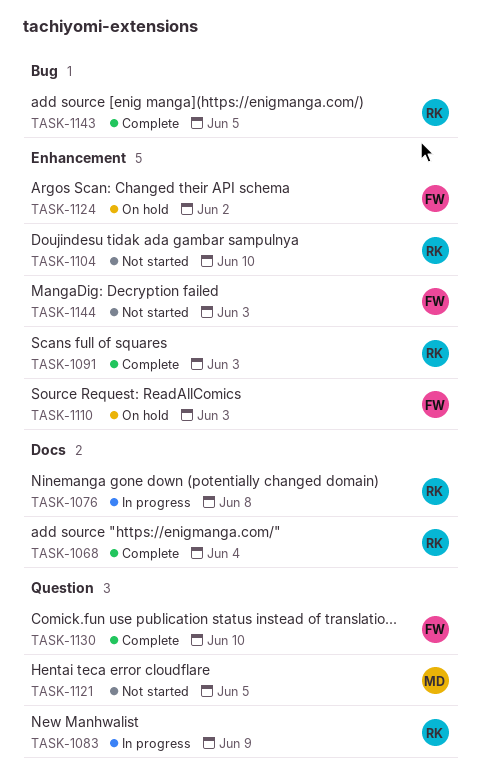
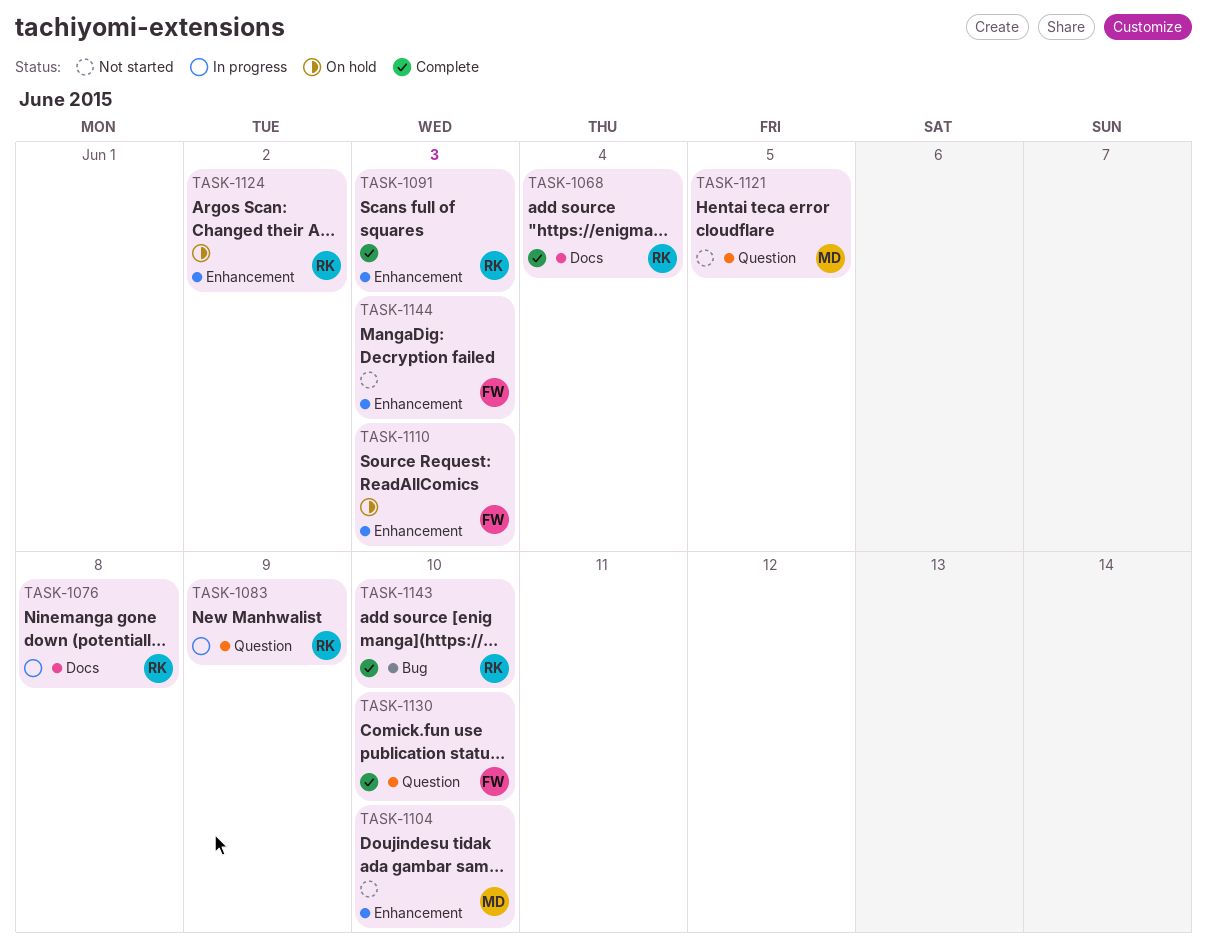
TASK-1104, owner: RK -> MD
TASK-1124, owner: FW -> RK
TASK-1143, due: Jun 5 -> Jun 10

